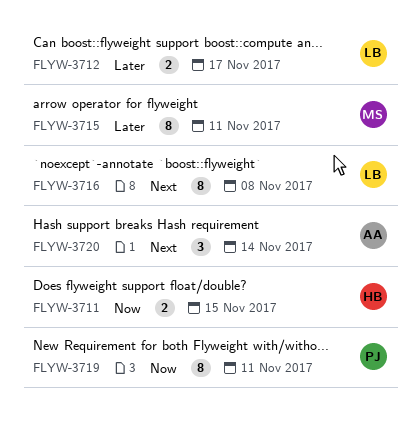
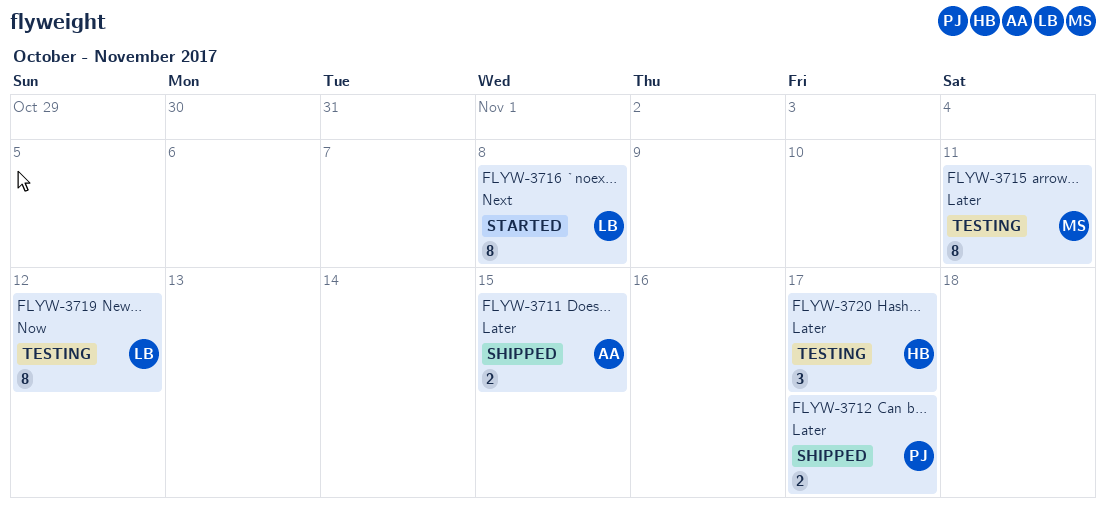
FLYW-3711, owner: HB -> AA
FLYW-3711, priority: Now -> Later
FLYW-3712, owner: LB -> PJ
FLYW-3719, owner: PJ -> LB
FLYW-3719, due: Nov 11 -> Nov 12
FLYW-3720, owner: AA -> HB
FLYW-3720, priority: Next -> Later
FLYW-3720, due: Nov 14 -> Nov 17

